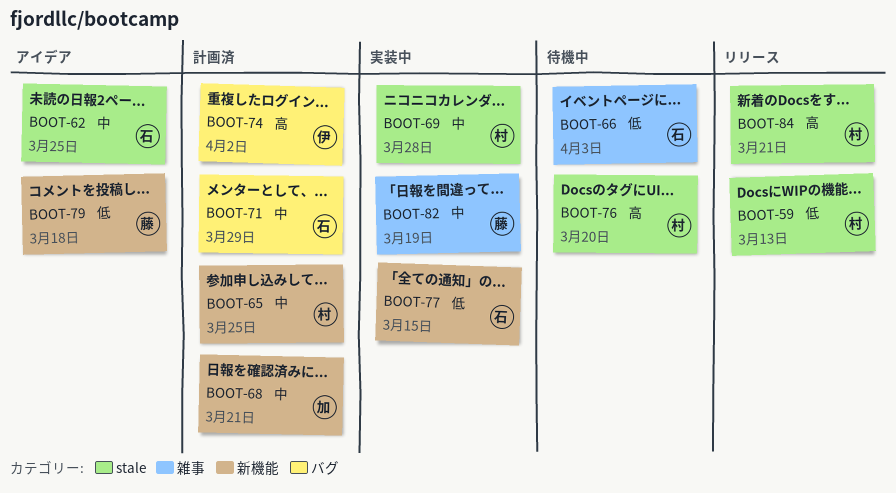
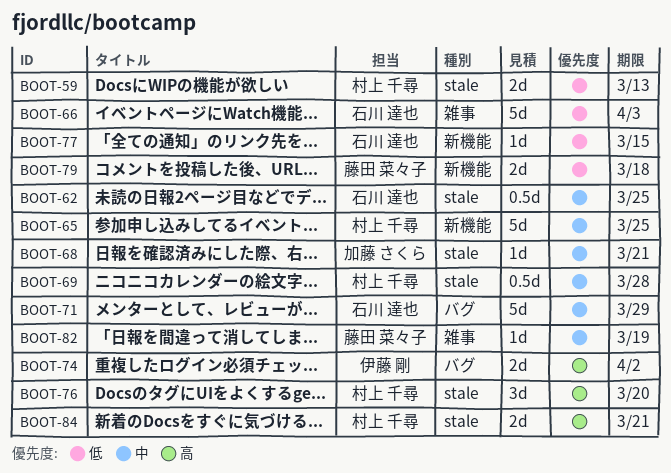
BOOT-68, label: 新機能 -> stale

